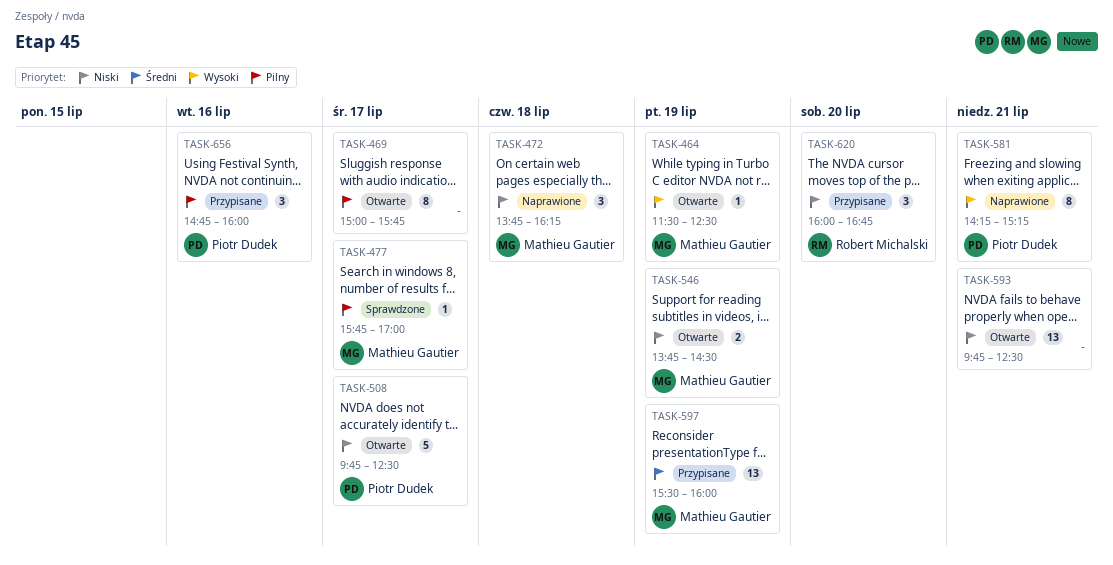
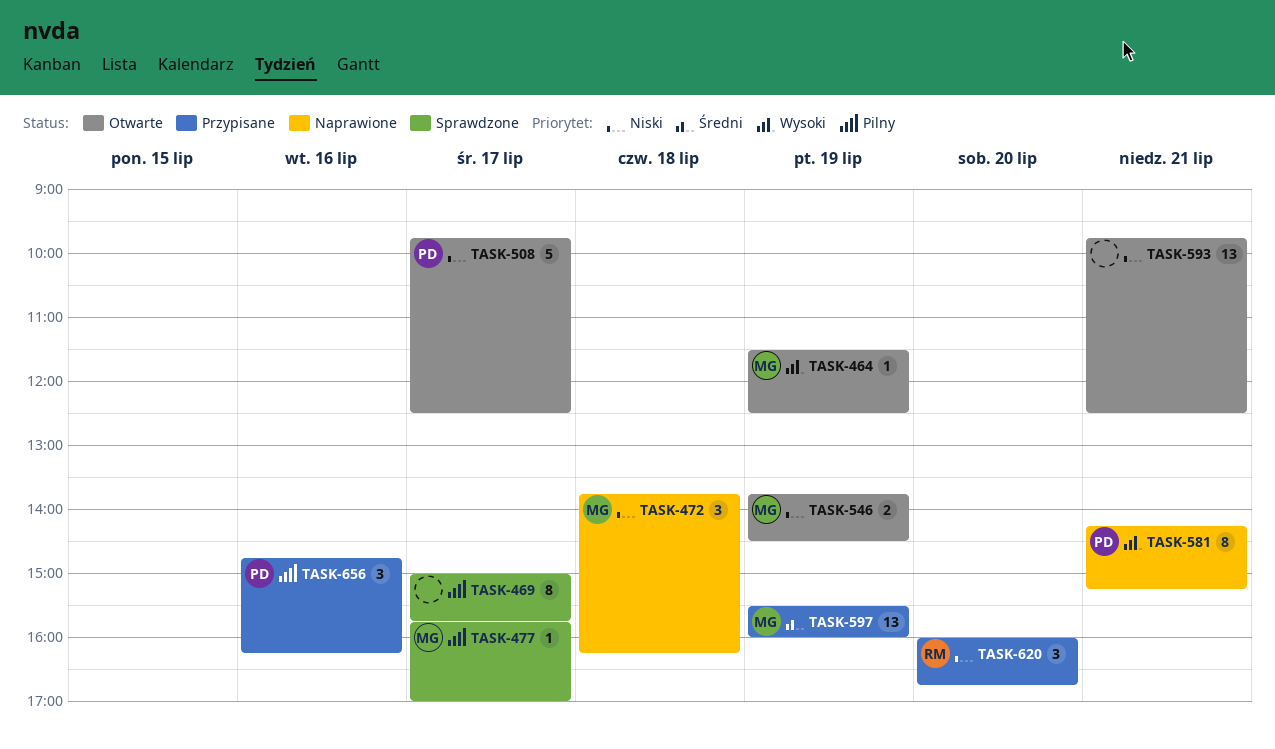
TASK-469, status: Otwarte -> Sprawdzone
TASK-656, ends: 16:00 -> 16:15

